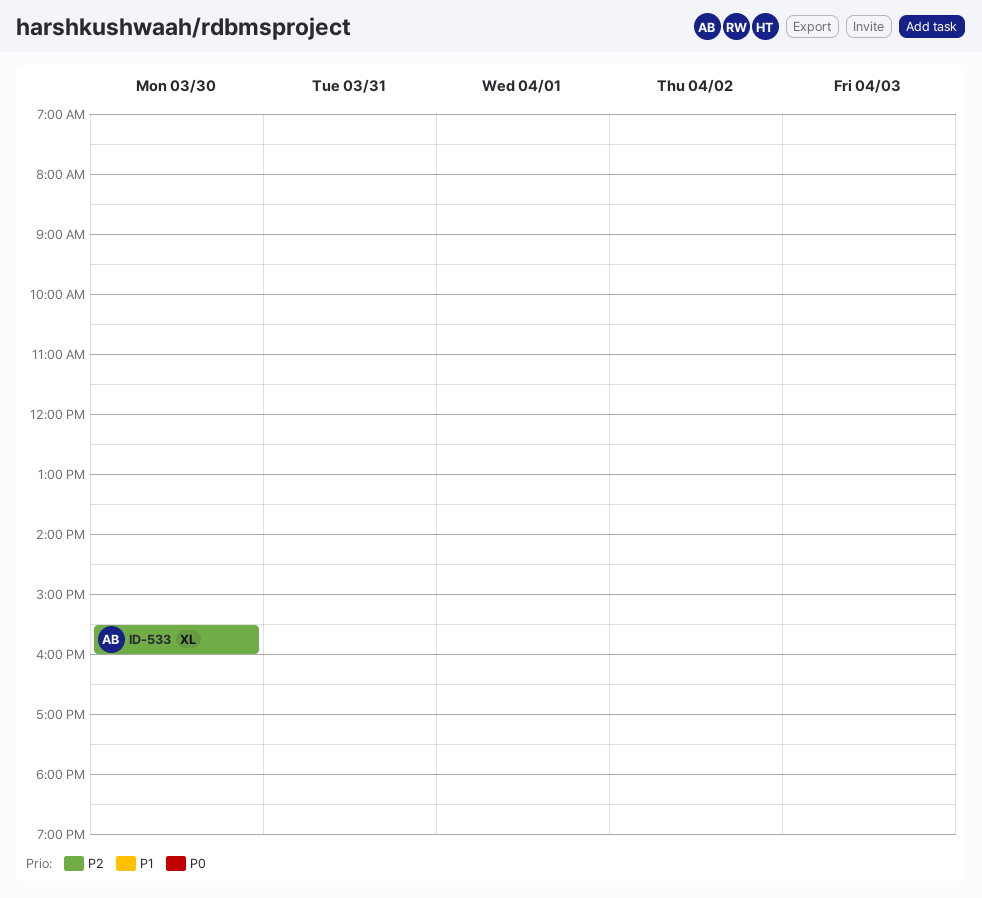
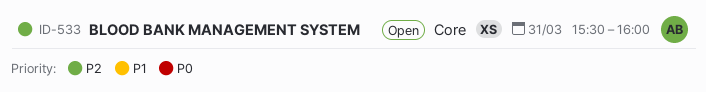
ID-533, estimate: XL -> XS
ID-533, day: Mar 30 -> Mar 31

